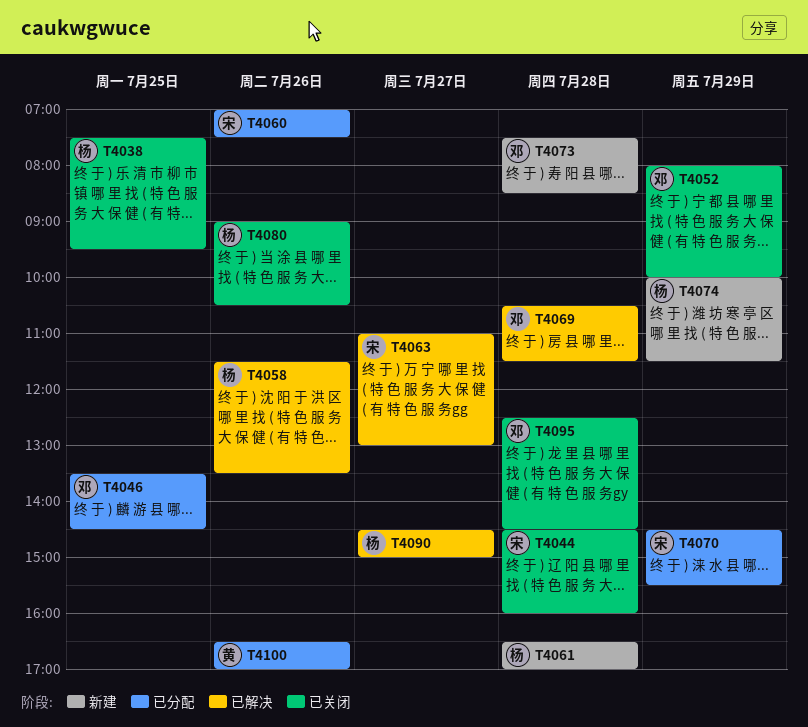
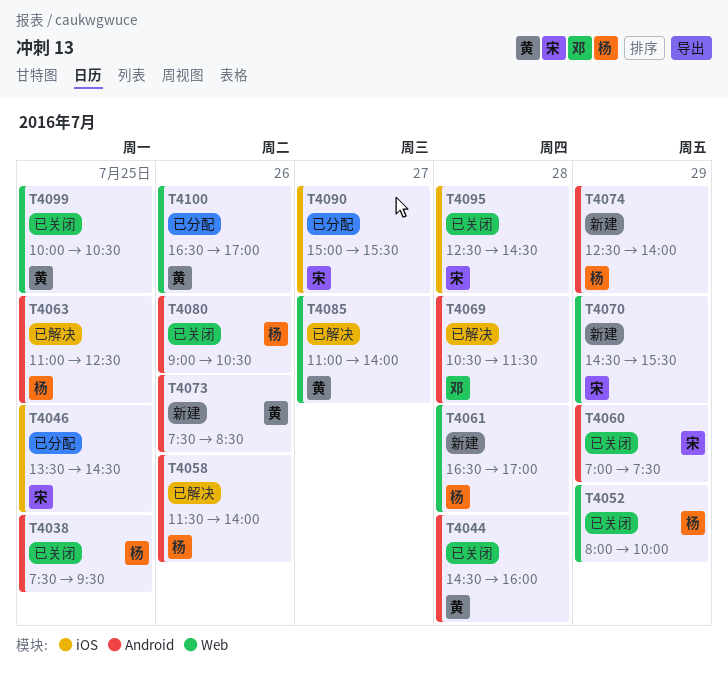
T4044, owner: 宋 -> 黄
T4046, owner: 邓 -> 宋
T4052, owner: 邓 -> 杨
T4058, ends: 13:30 -> 14:00
T4060, status: 已分配 -> 已关闭
T4060, day: Jul 26 -> Jul 29
T4063, owner: 宋 -> 杨
T4063, day: Jul 27 -> Jul 25
T4063, ends: 13:00 -> 12:30
T4070, status: 已分配 -> 新建
T4073, owner: 邓 -> 黄
T4073, day: Jul 28 -> Jul 26
T4074, begins: 10:00 -> 12:30
T4074, ends: 11:30 -> 14:00
T4085: none -> present
T4090, status: 已解决 -> 已分配
T4090, owner: 杨 -> 宋
T4090, begins: 14:30 -> 15:00
T4090, ends: 15:00 -> 15:30
T4095, owner: 邓 -> 宋
T4099: none -> present

